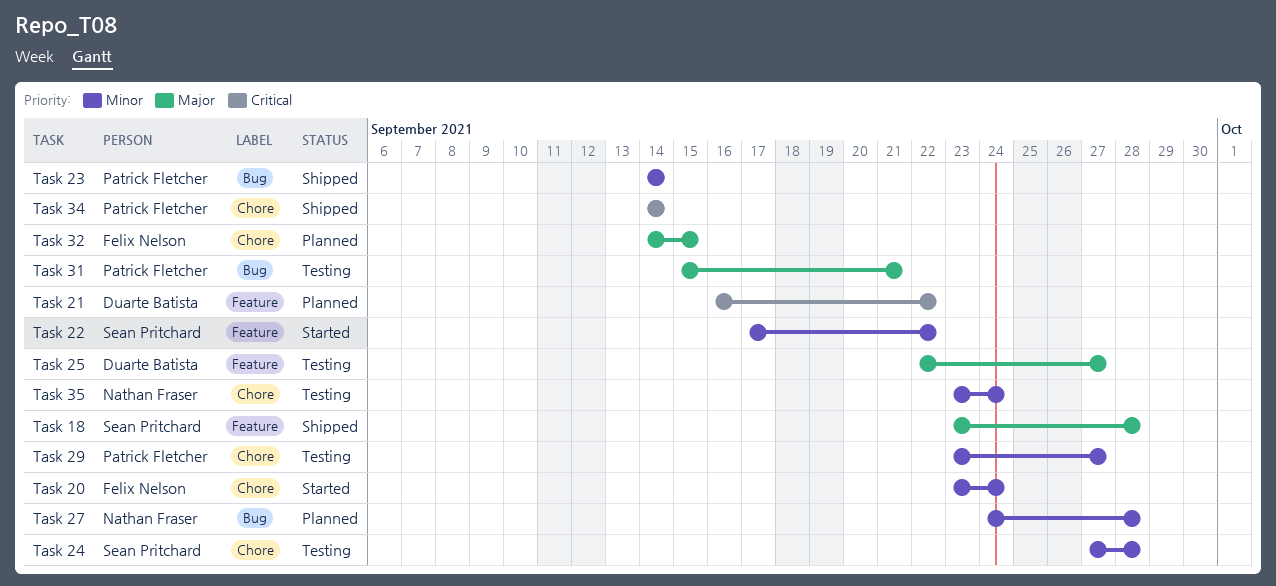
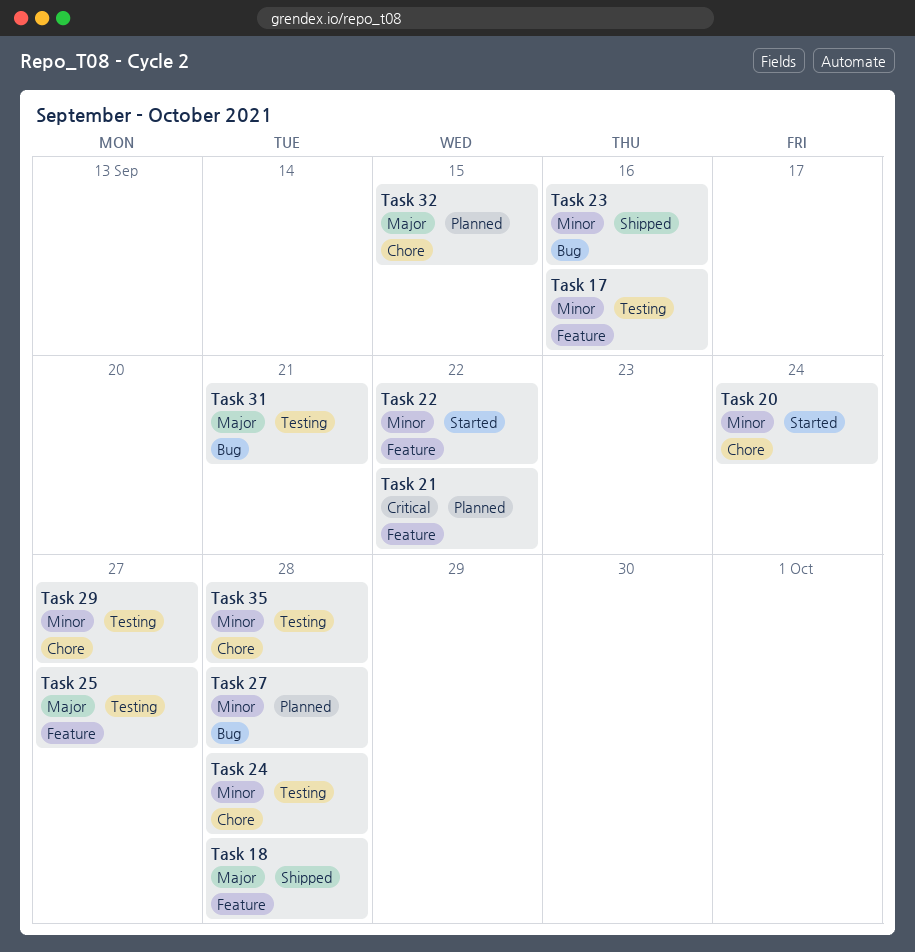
Task 17: none -> present
Task 23, due: Sep 14 -> Sep 16
Task 34: present -> none
Task 35, due: Sep 24 -> Sep 28

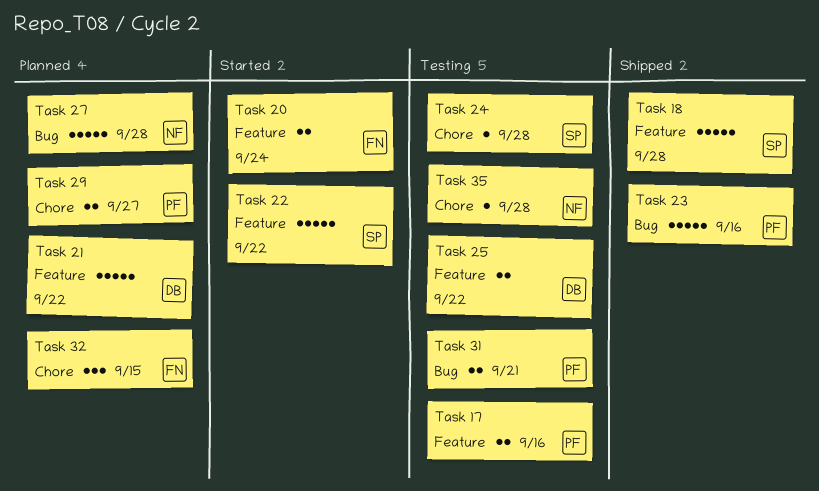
Task 20, label: Chore -> Feature
Task 25, due: Sep 27 -> Sep 22
Task 29, status: Testing -> Planned

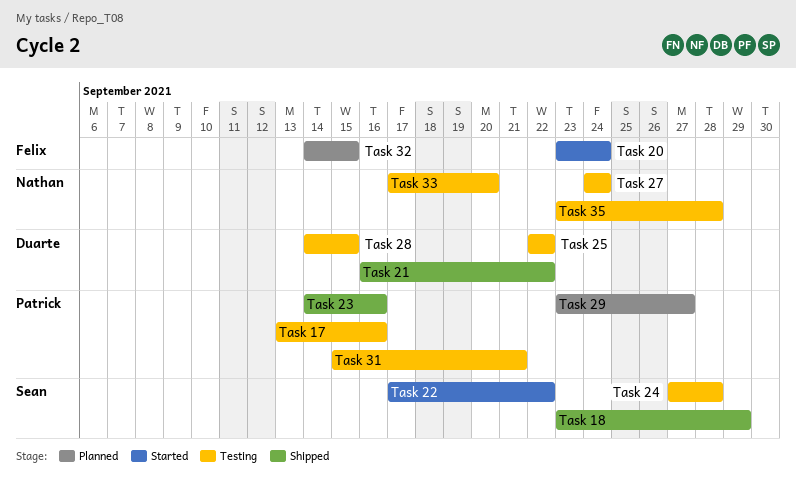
Task 18, due: Sep 28 -> Sep 29
Task 21, status: Planned -> Shipped
Task 27, status: Planned -> Testing
Task 27, due: Sep 28 -> Sep 24
Task 28: none -> present
Task 33: none -> present

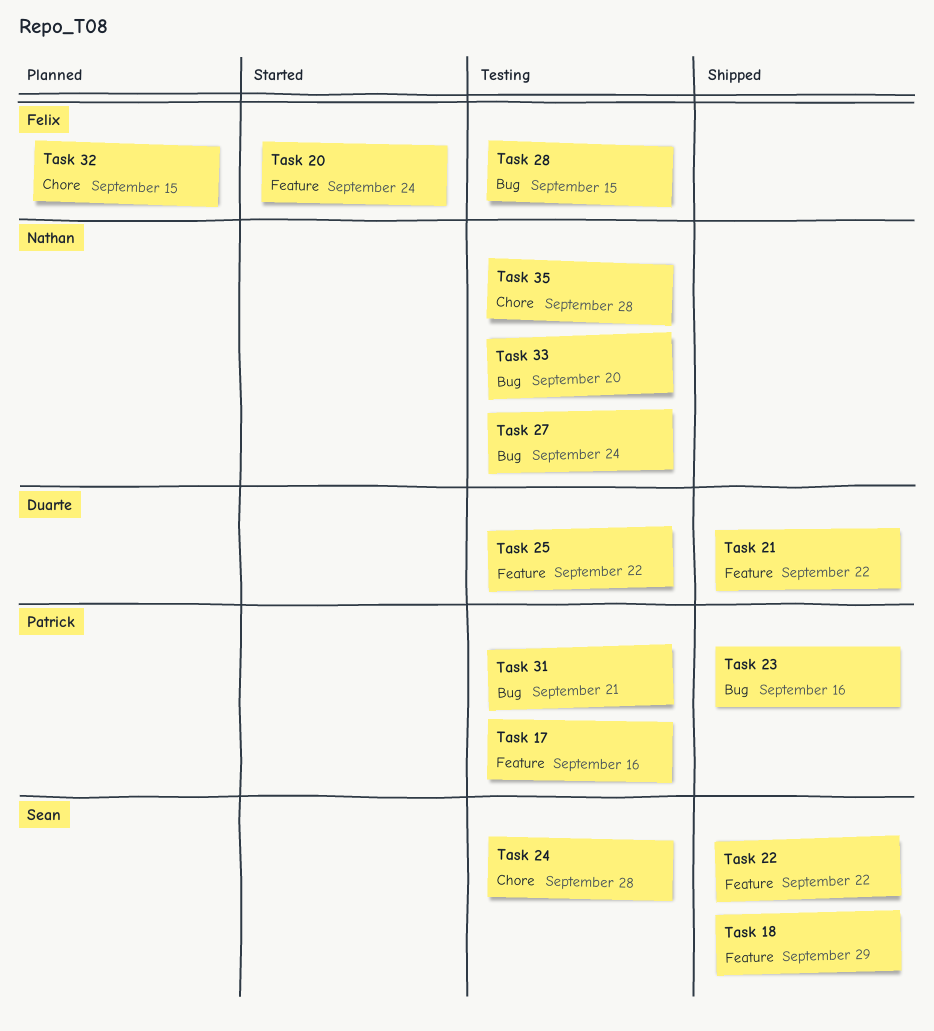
Task 22, status: Started -> Shipped
Task 28, owner: Duarte -> Felix
Task 29: present -> none

